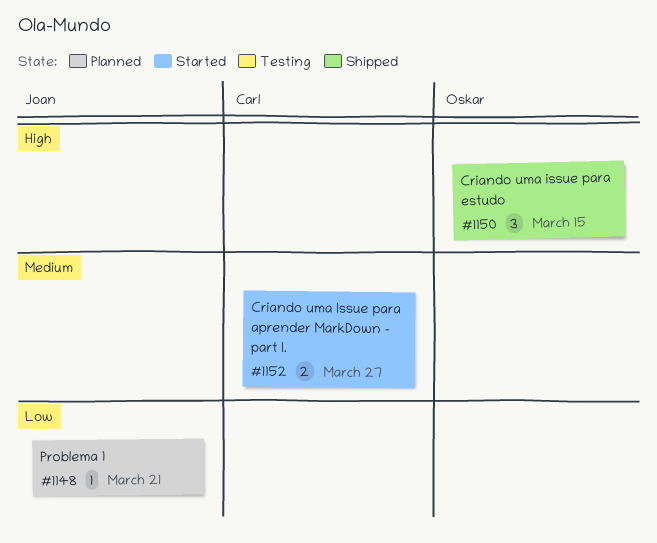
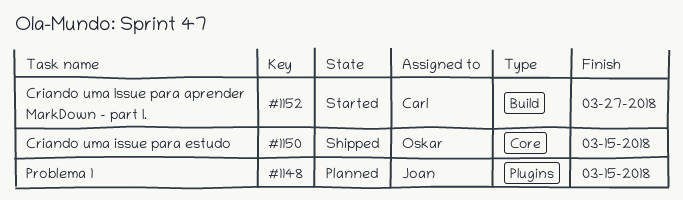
#1148, due: Mar 21 -> Mar 15

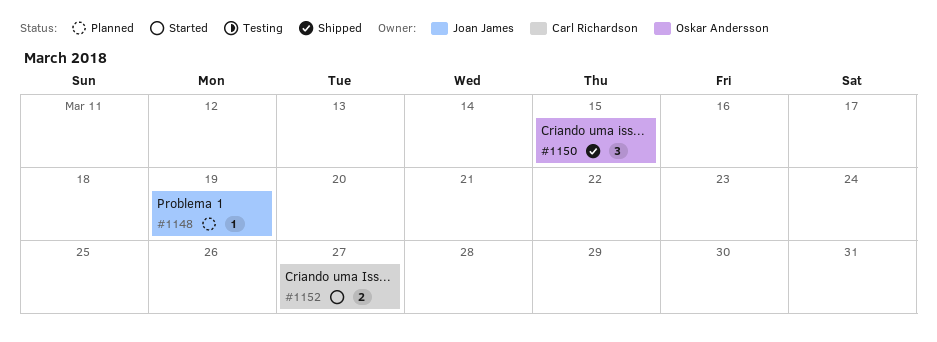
#1148, due: Mar 15 -> Mar 19

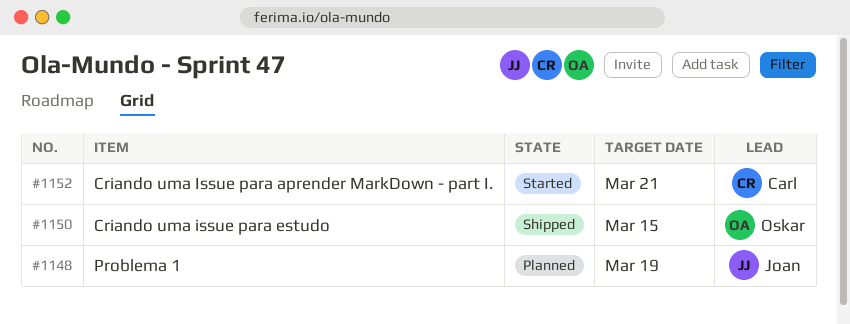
#1152, due: Mar 27 -> Mar 21

